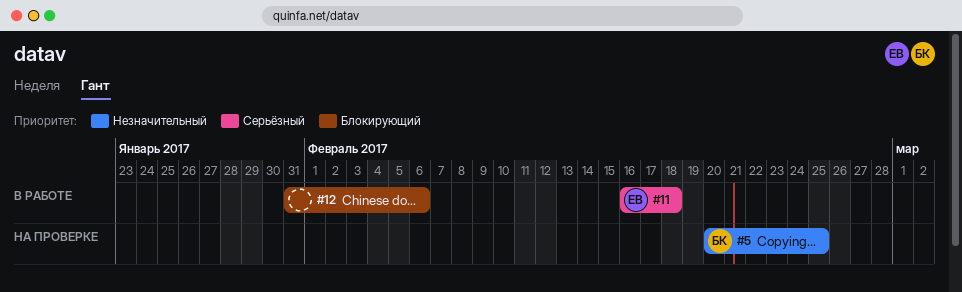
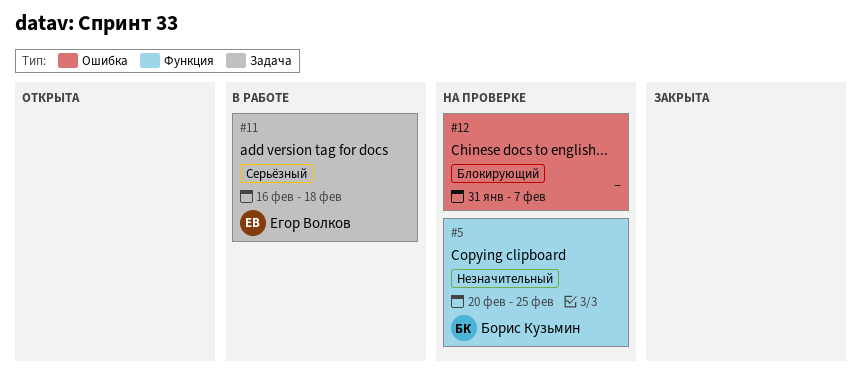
#12, status: В работе -> На проверке
#12, due: Feb 6 -> Feb 7

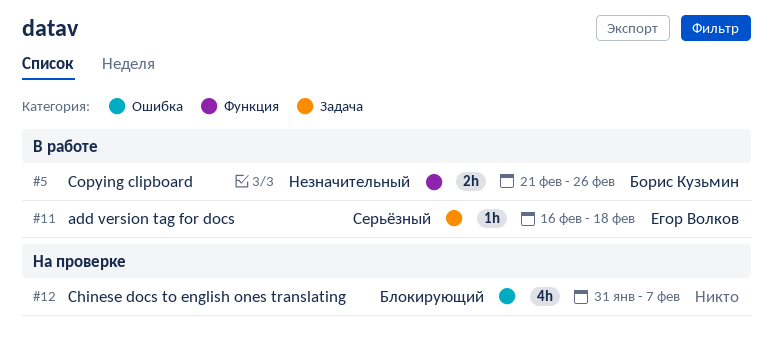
#5, status: На проверке -> В работе
#5, start: Feb 20 -> Feb 21
#5, due: Feb 25 -> Feb 26

